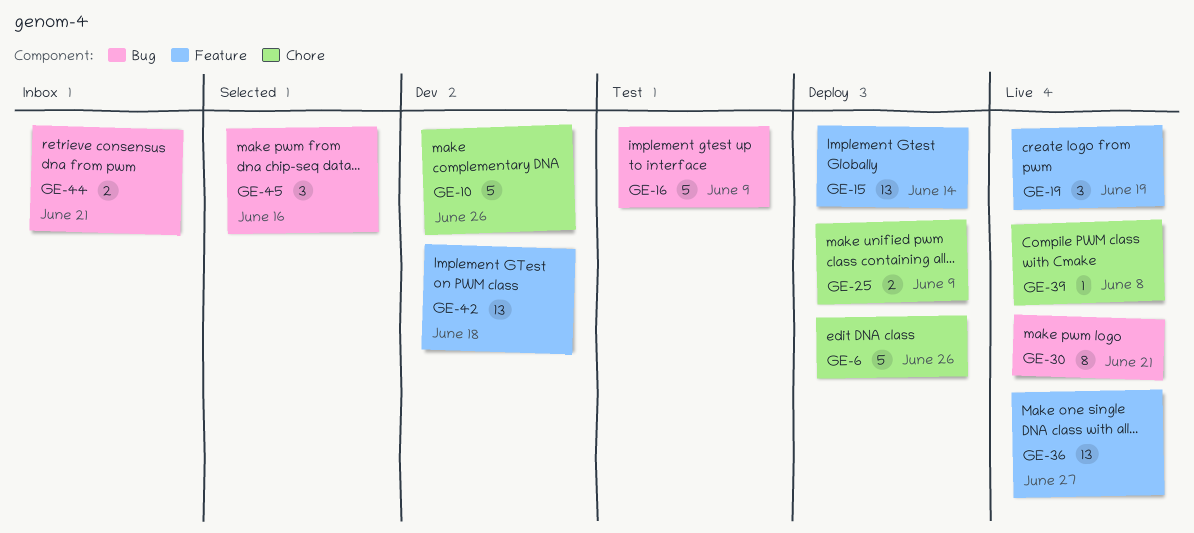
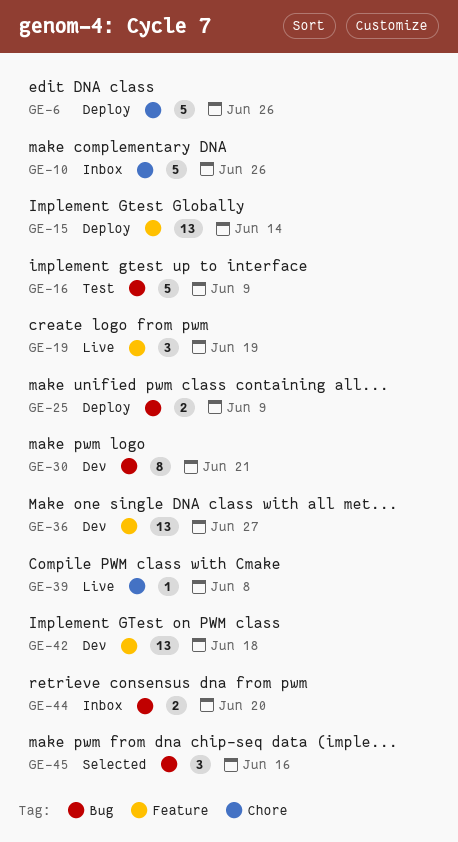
GE-10, status: Dev -> Inbox
GE-25, label: Chore -> Bug
GE-30, status: Live -> Dev
GE-36, status: Live -> Dev
GE-44, due: Jun 21 -> Jun 20

